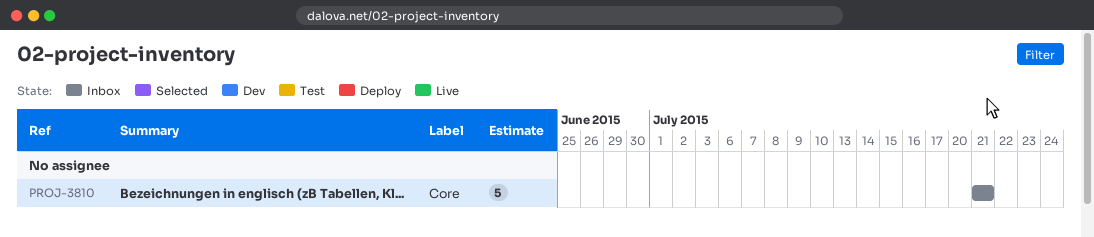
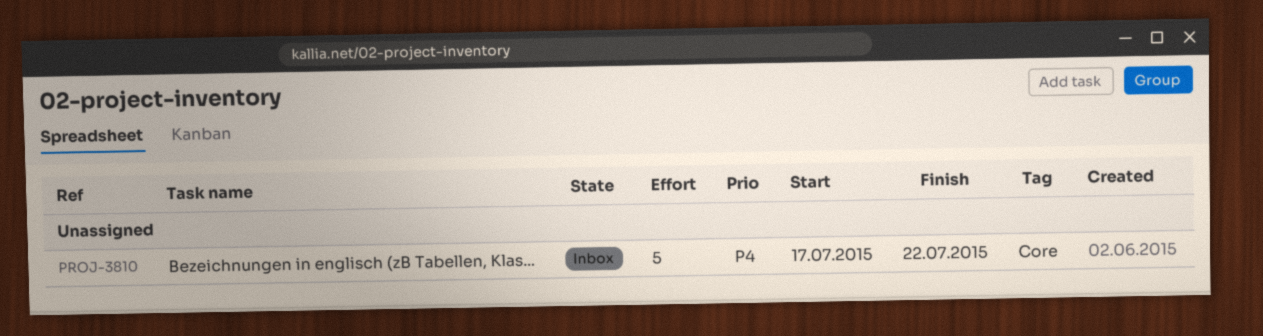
PROJ-3810, start: Jul 21 -> Jul 17
PROJ-3810, due: Jul 21 -> Jul 22

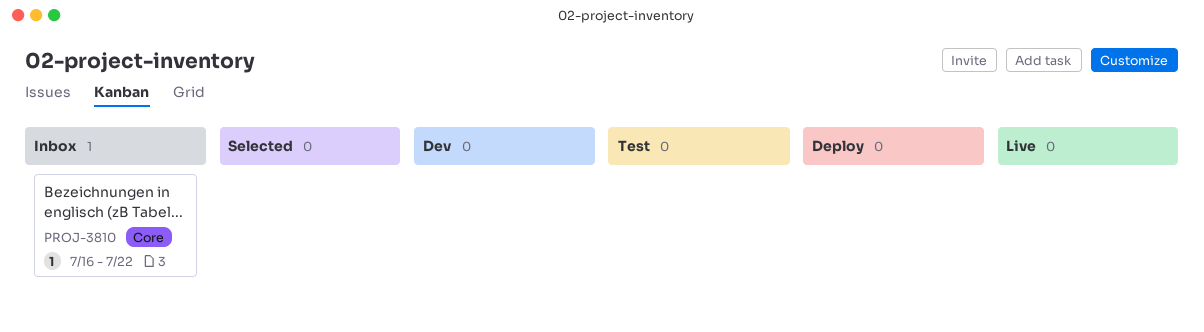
PROJ-3810, estimate: 5 -> 1
PROJ-3810, start: Jul 17 -> Jul 16

